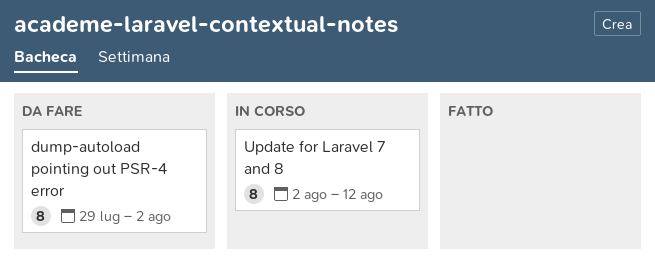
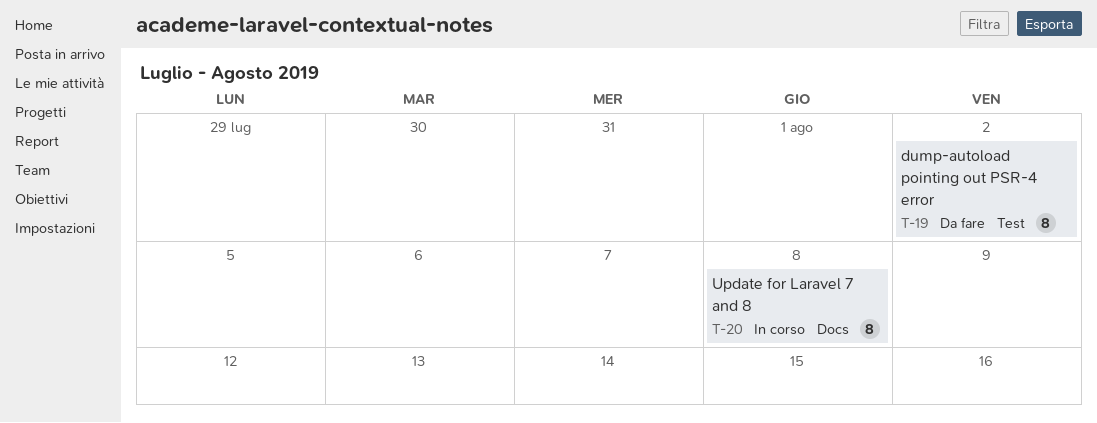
Update for Laravel 7 and 8, due: Aug 12 -> Aug 8

